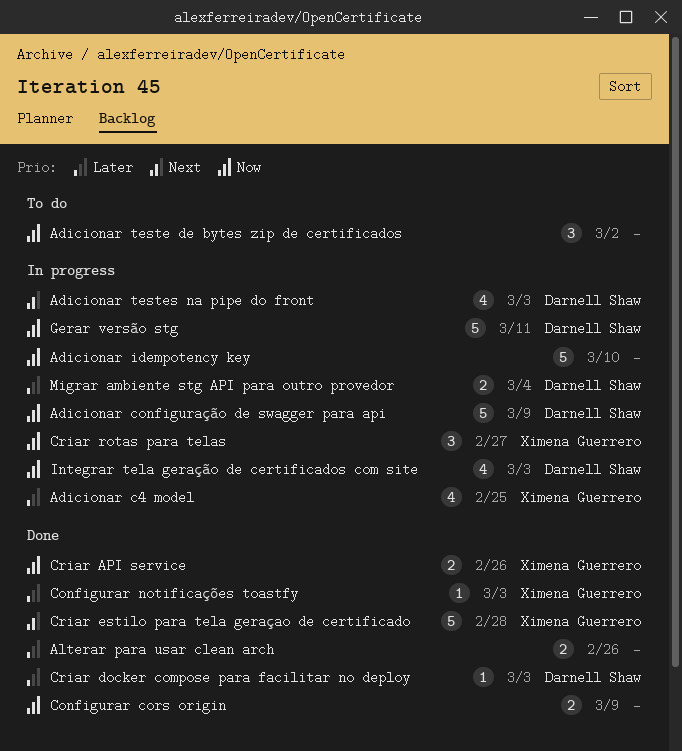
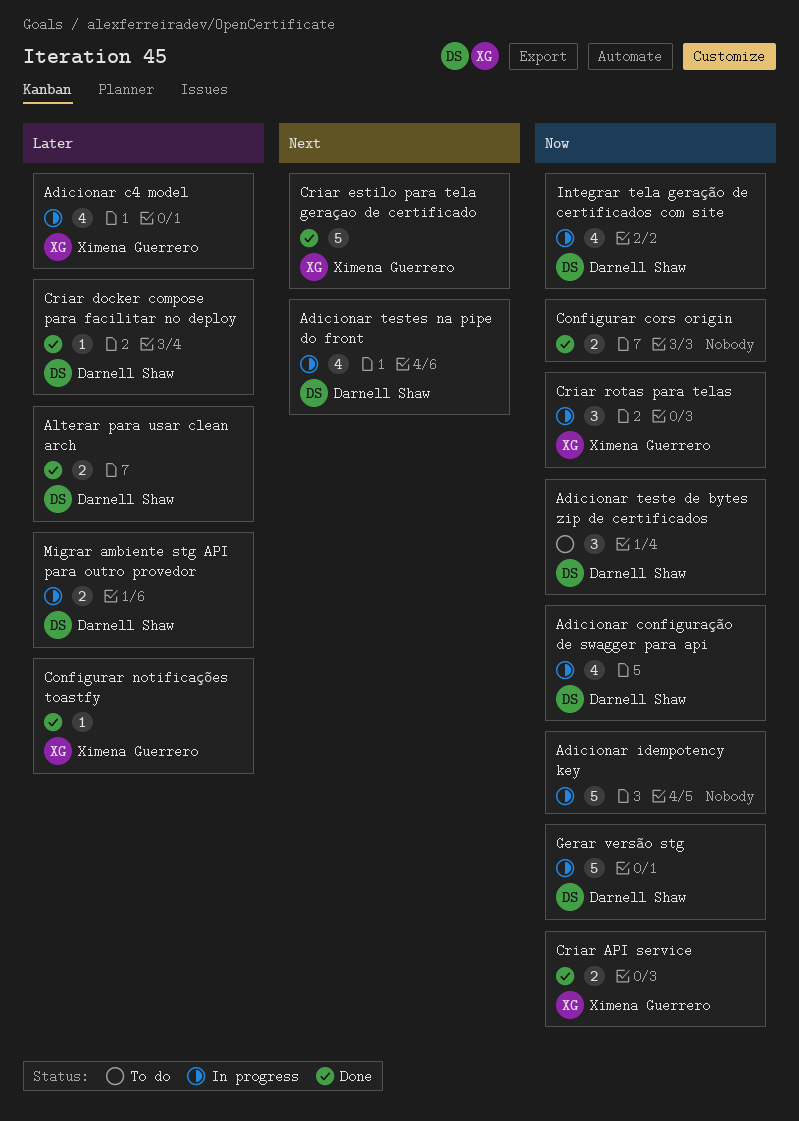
Adicionar configuração de swagger para api, estimate: 5 -> 4
Adicionar teste de bytes zip de certificados, owner: none -> Darnell Shaw
Alterar para usar clean arch, owner: none -> Darnell Shaw

